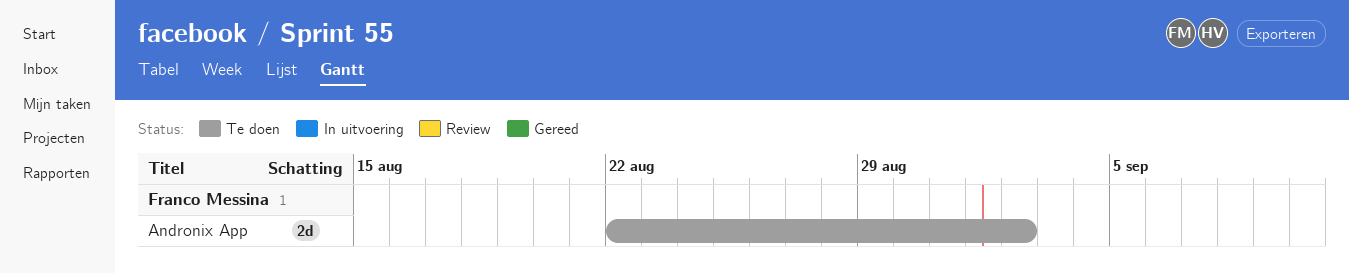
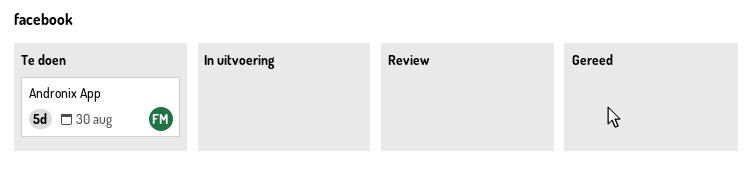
Andronix App, estimate: 2d -> 5d
Andronix App, due: Sep 2 -> Aug 30

